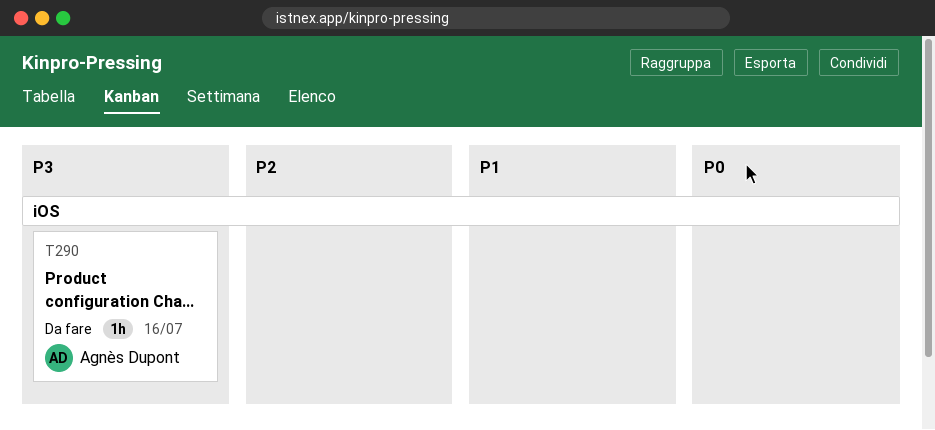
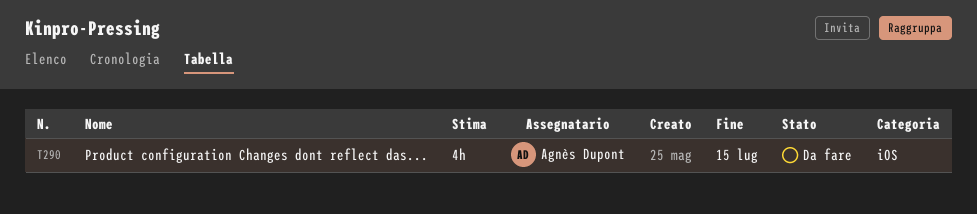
T290, estimate: 1h -> 4h
T290, due: Jul 16 -> Jul 15

